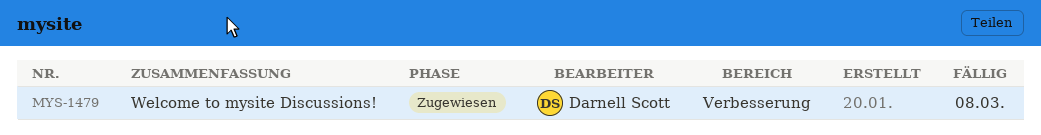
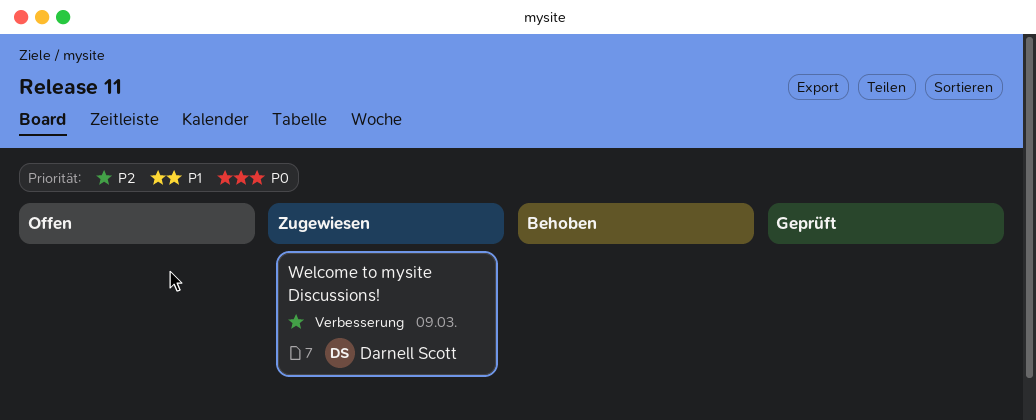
Welcome to mysite Discussions!, due: Mar 8 -> Mar 9

